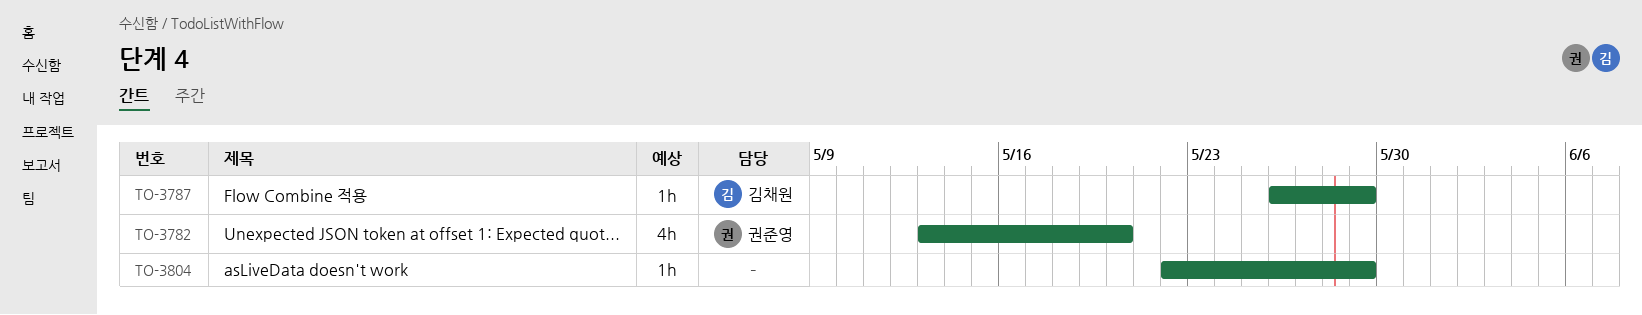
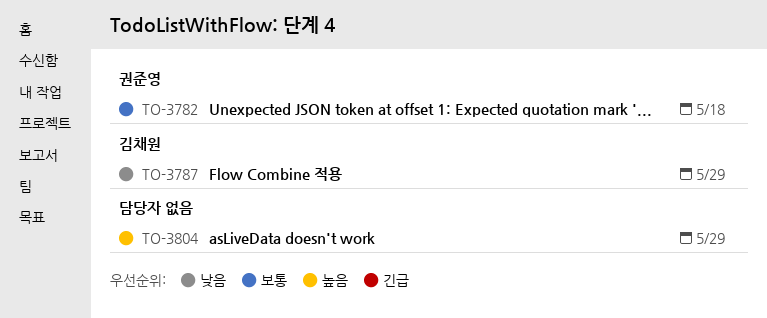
TO-3782, due: May 20 -> May 18

